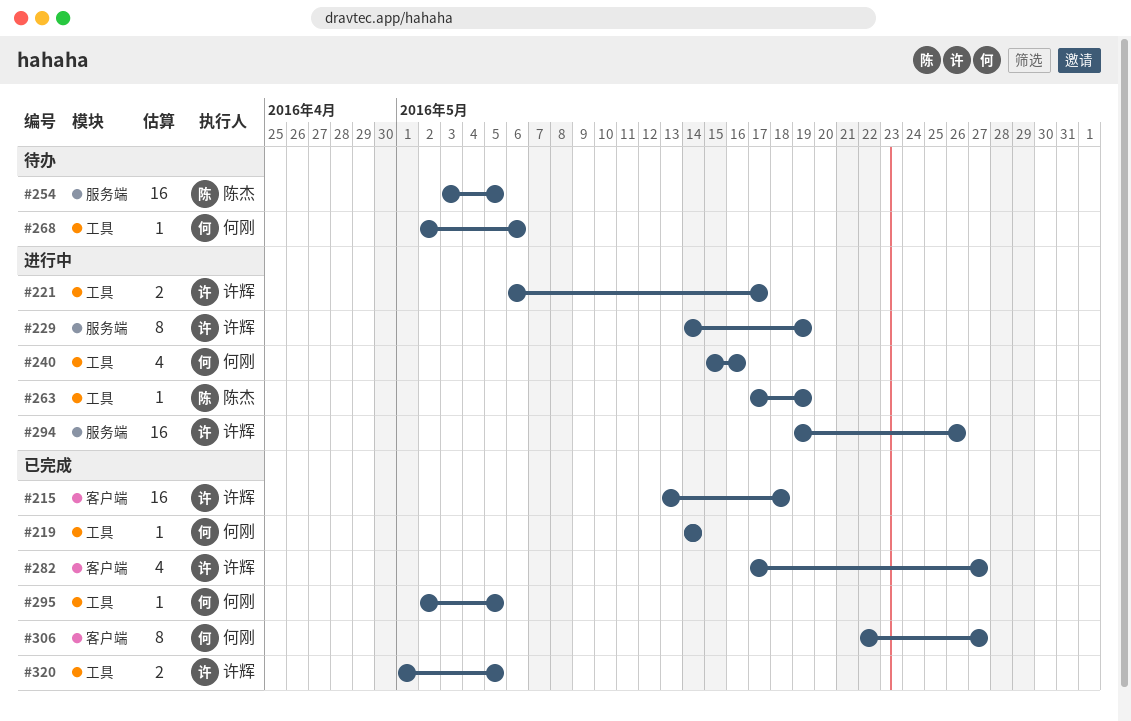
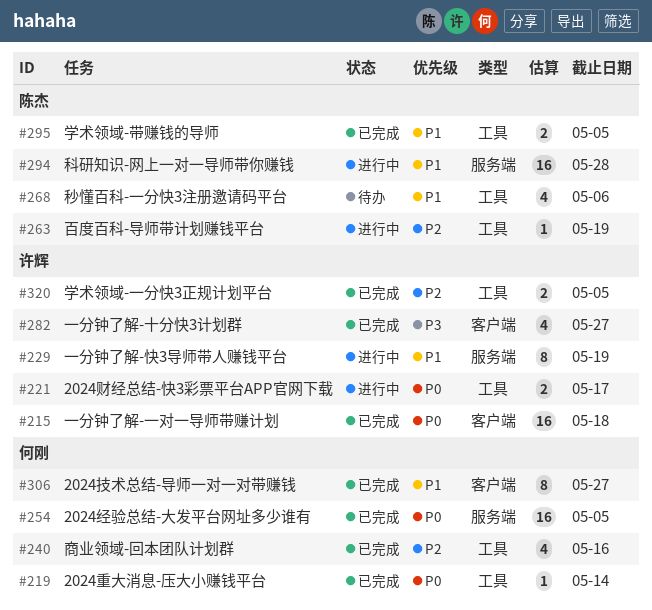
#240, status: 进行中 -> 已完成
#254, status: 待办 -> 已完成
#254, owner: 陈杰 -> 何刚
#268, owner: 何刚 -> 陈杰
#268, estimate: 1 -> 4
#294, owner: 许辉 -> 陈杰
#294, due: May 26 -> May 28
#295, owner: 何刚 -> 陈杰
#295, estimate: 1 -> 2

